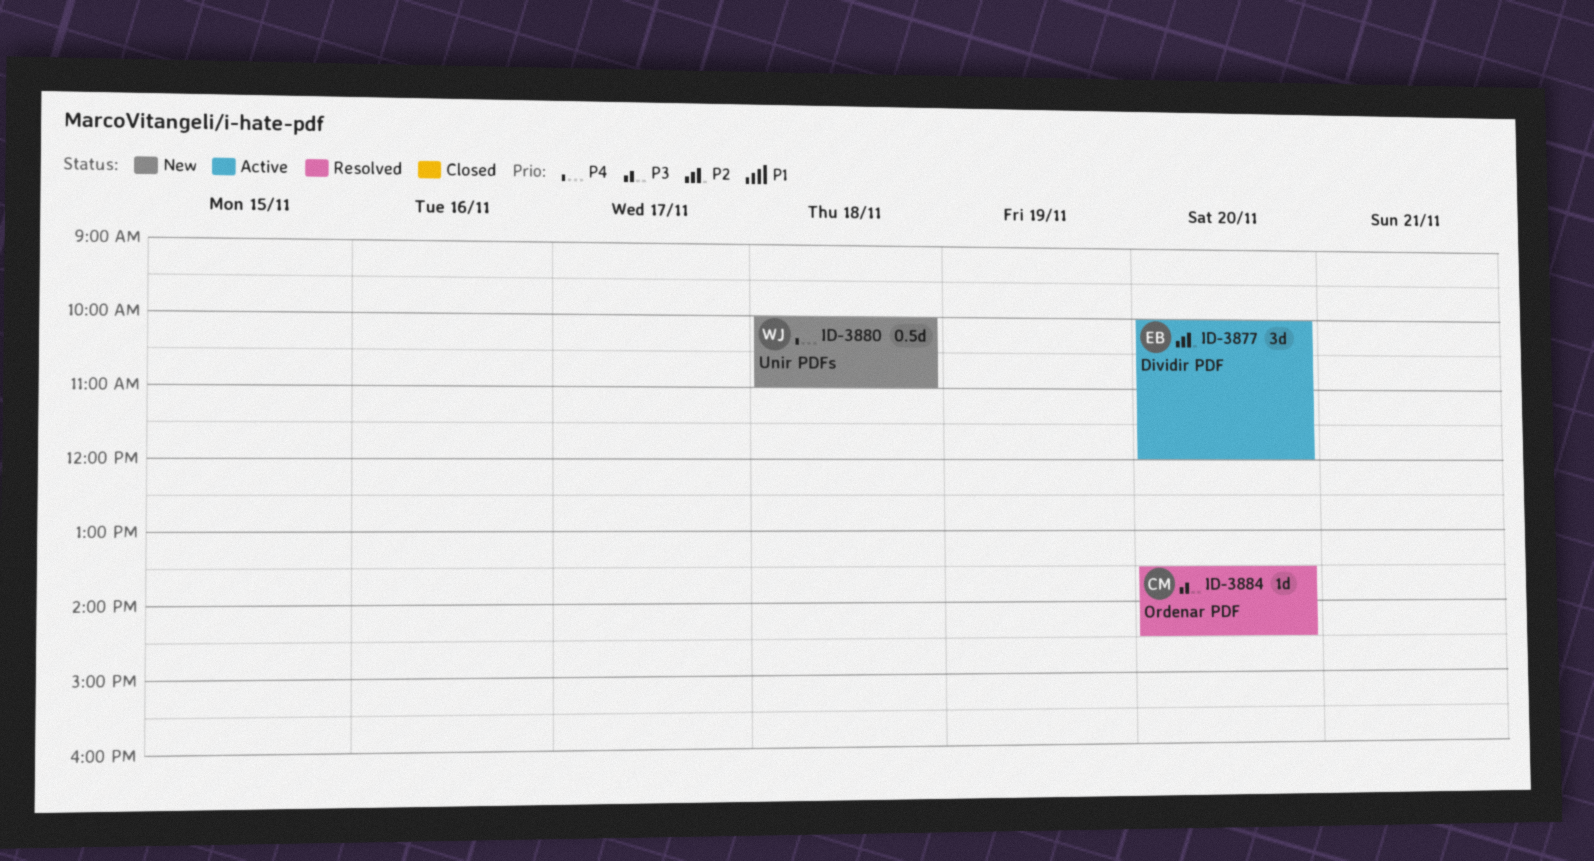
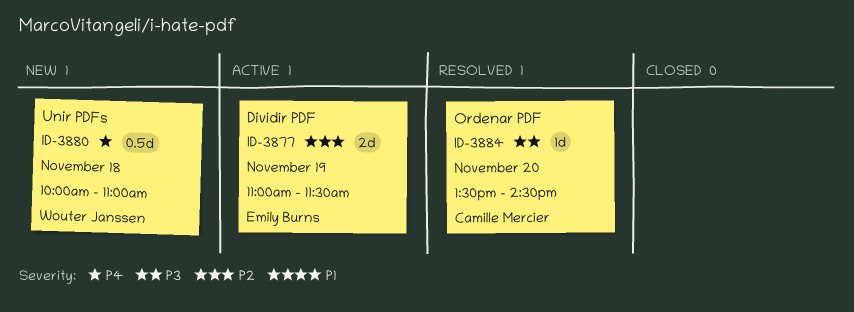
ID-3877, estimate: 3d -> 2d
ID-3877, day: Nov 20 -> Nov 19
ID-3877, begins: 10:00 -> 11:00
ID-3877, ends: 12:00 -> 11:30

